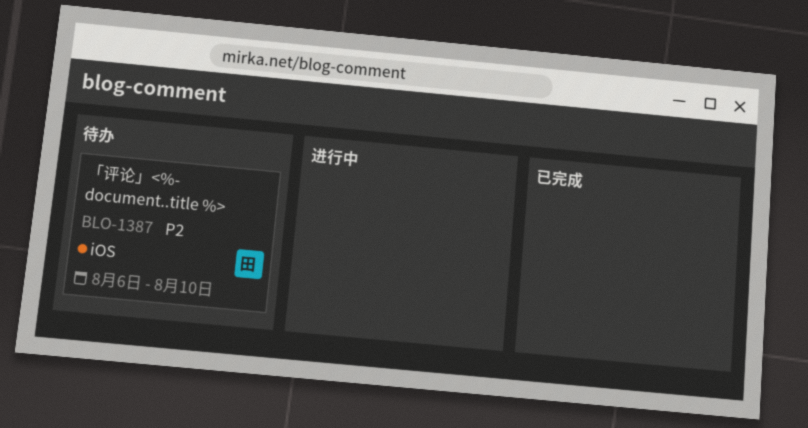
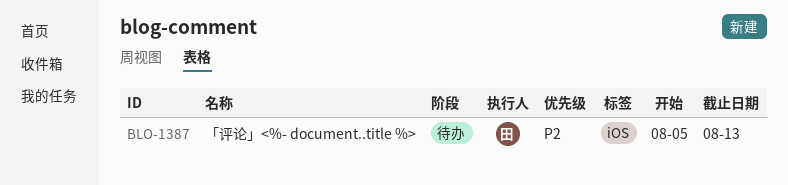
BLO-1387, start: Aug 6 -> Aug 5
BLO-1387, due: Aug 10 -> Aug 13

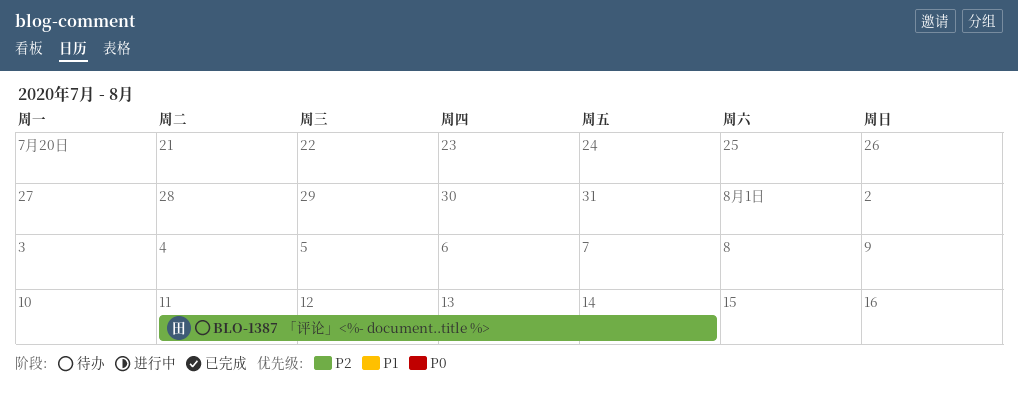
BLO-1387, start: Aug 5 -> Aug 11
BLO-1387, due: Aug 13 -> Aug 14

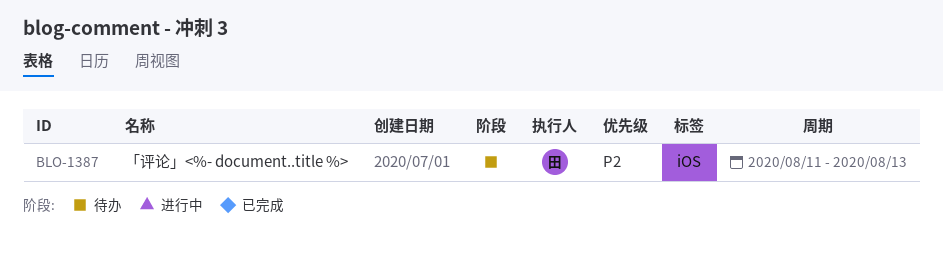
BLO-1387, due: Aug 14 -> Aug 13

